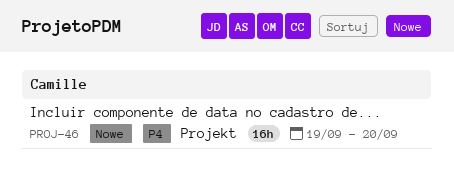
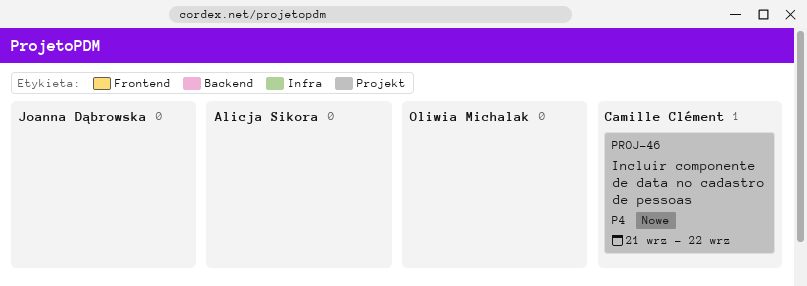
PROJ-46, start: Sep 19 -> Sep 21
PROJ-46, due: Sep 20 -> Sep 22

